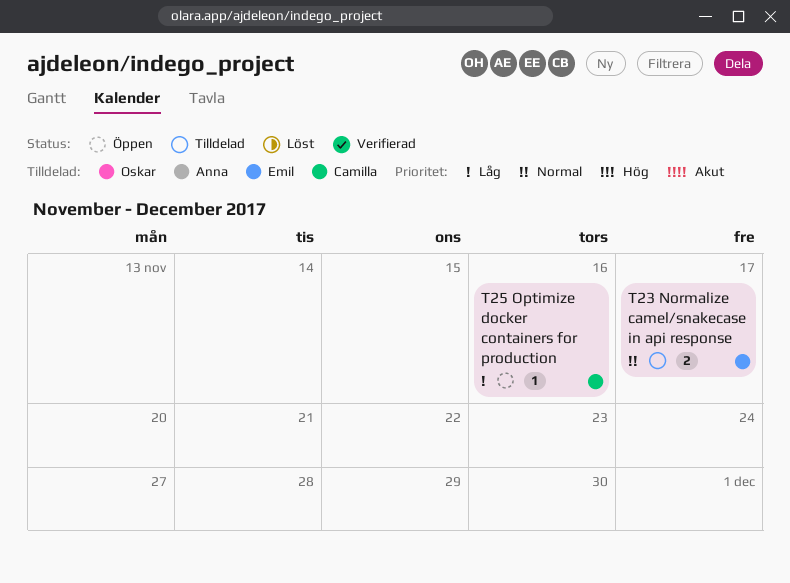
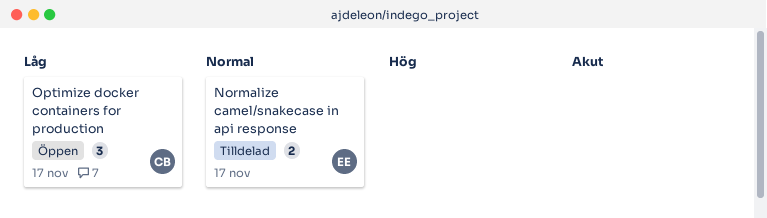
Optimize docker containers for production, estimate: 1 -> 3
Optimize docker containers for production, due: Nov 16 -> Nov 17

